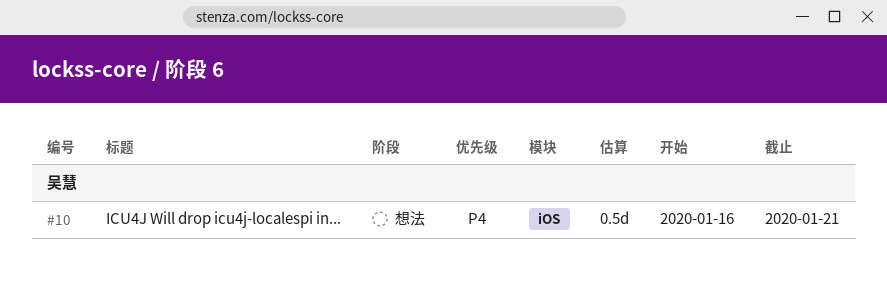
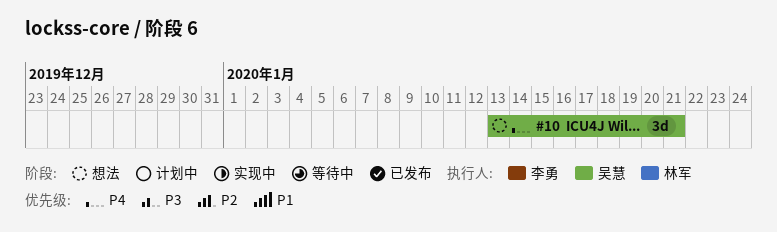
#10, estimate: 0.5d -> 3d
#10, start: Jan 16 -> Jan 13

